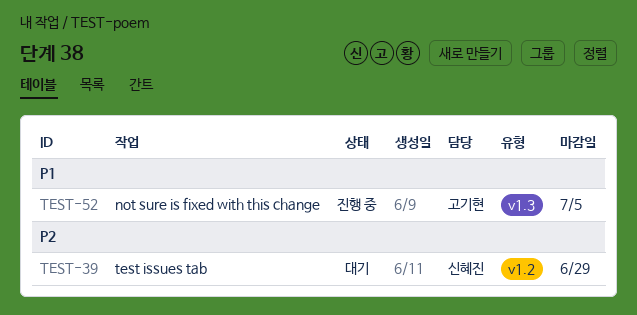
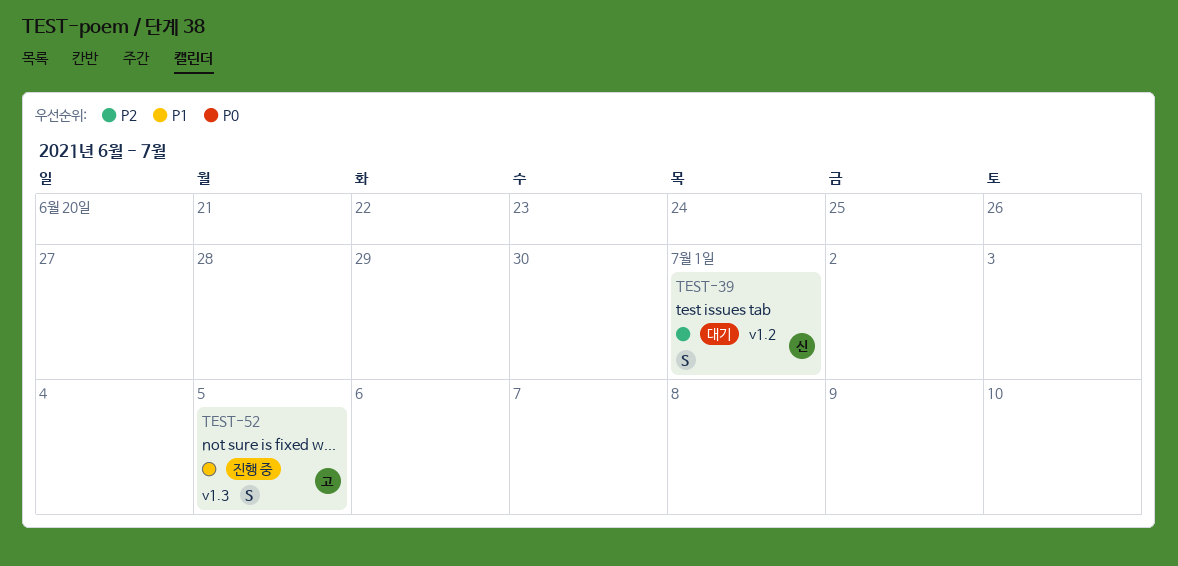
TEST-39, due: Jun 29 -> Jul 1

